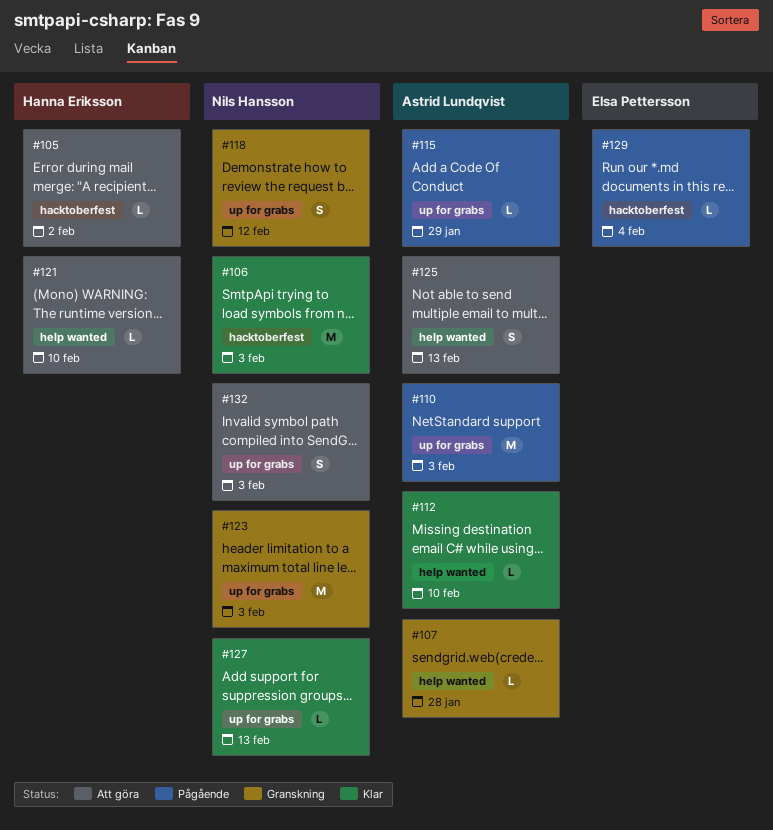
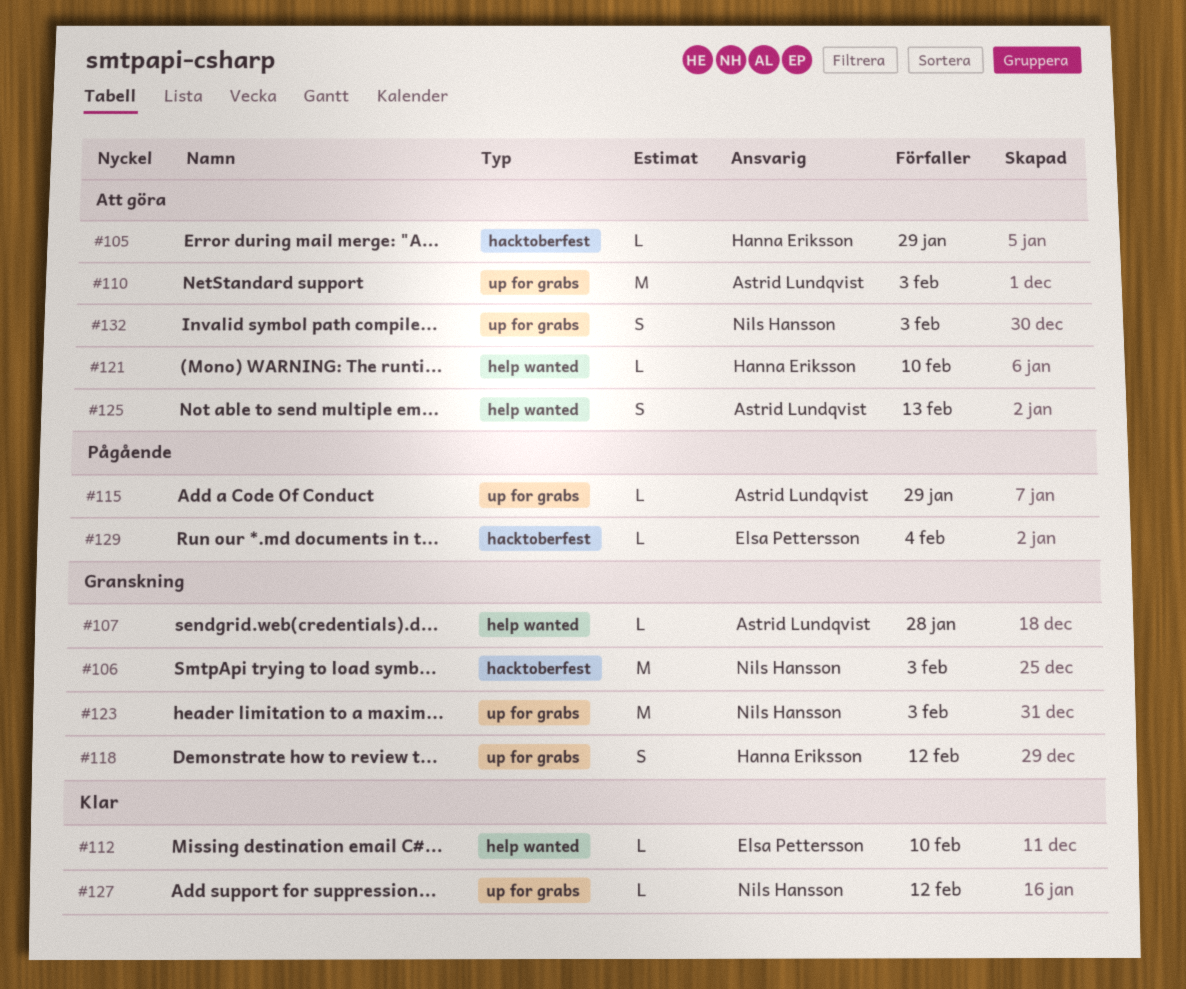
#105, due: Feb 2 -> Jan 29
#106, status: Klar -> Granskning
#110, status: Pågående -> Att göra
#112, owner: Astrid Lundqvist -> Elsa Pettersson
#118, owner: Nils Hansson -> Hanna Eriksson
#127, due: Feb 13 -> Feb 12

